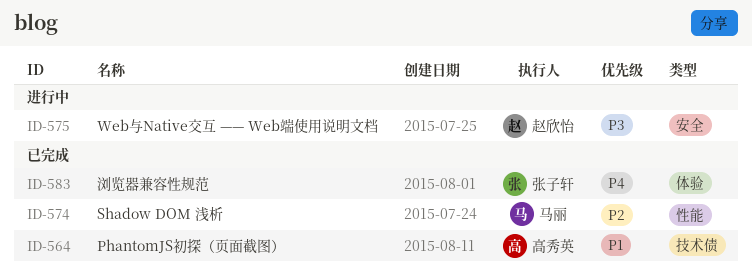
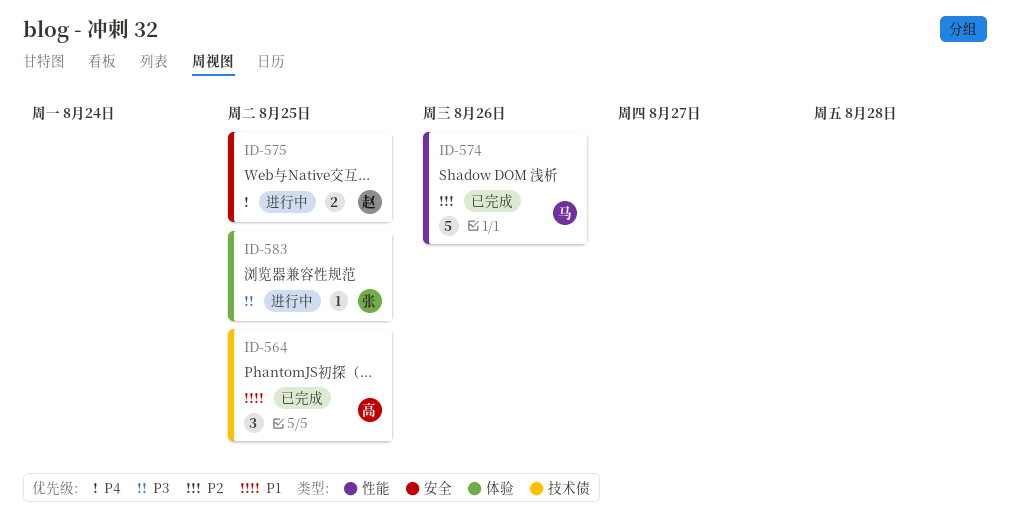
ID-575, priority: P3 -> P4
ID-583, status: 已完成 -> 进行中
ID-583, priority: P4 -> P3

